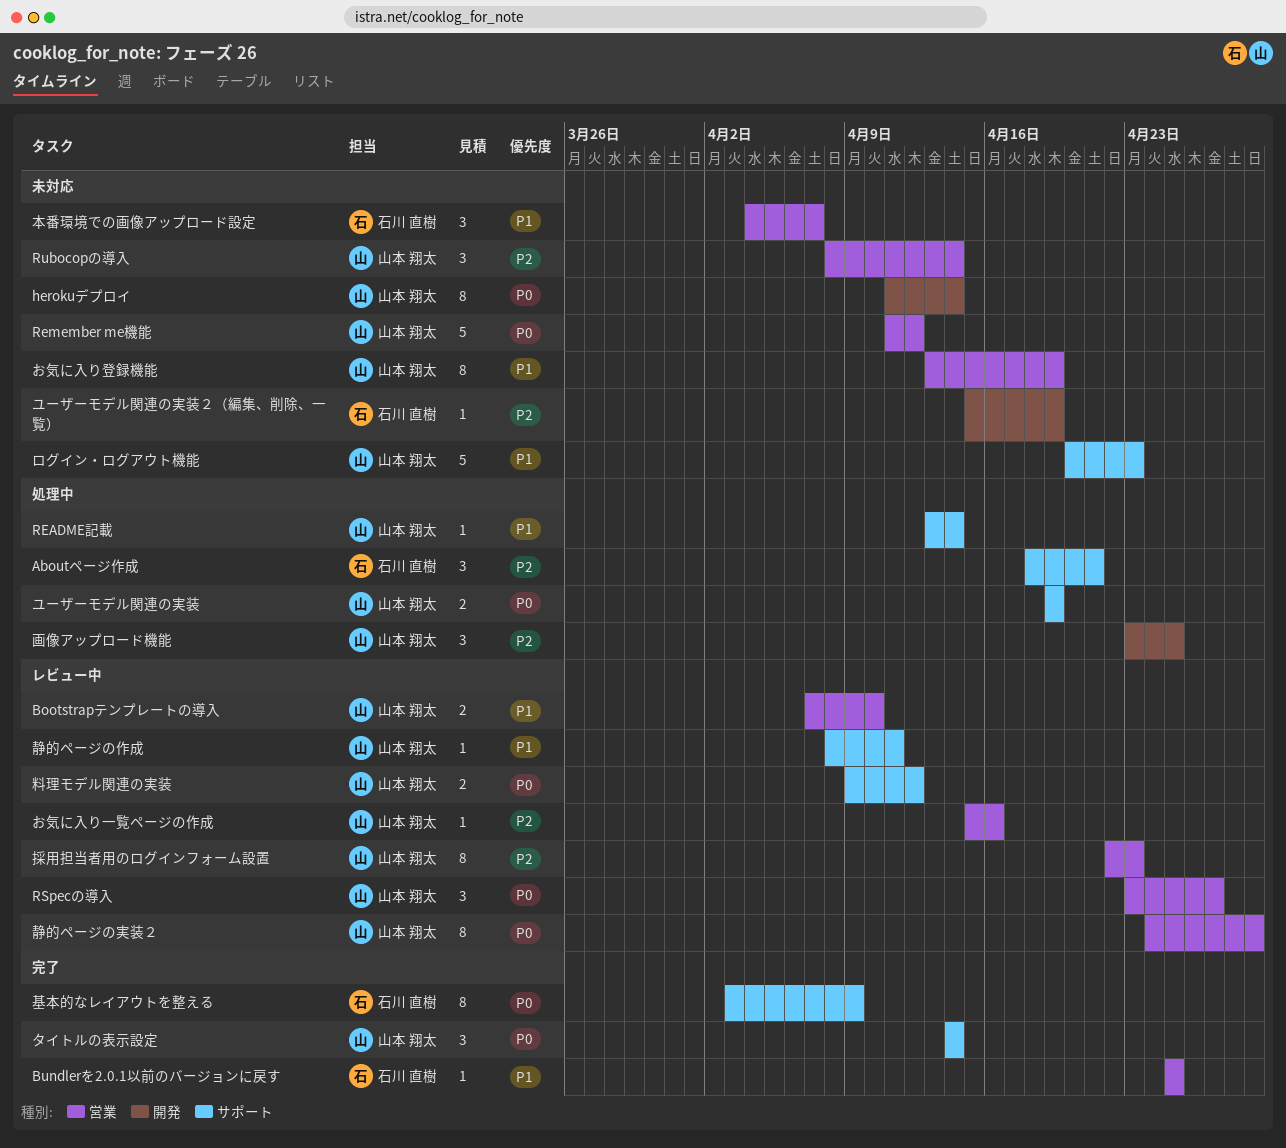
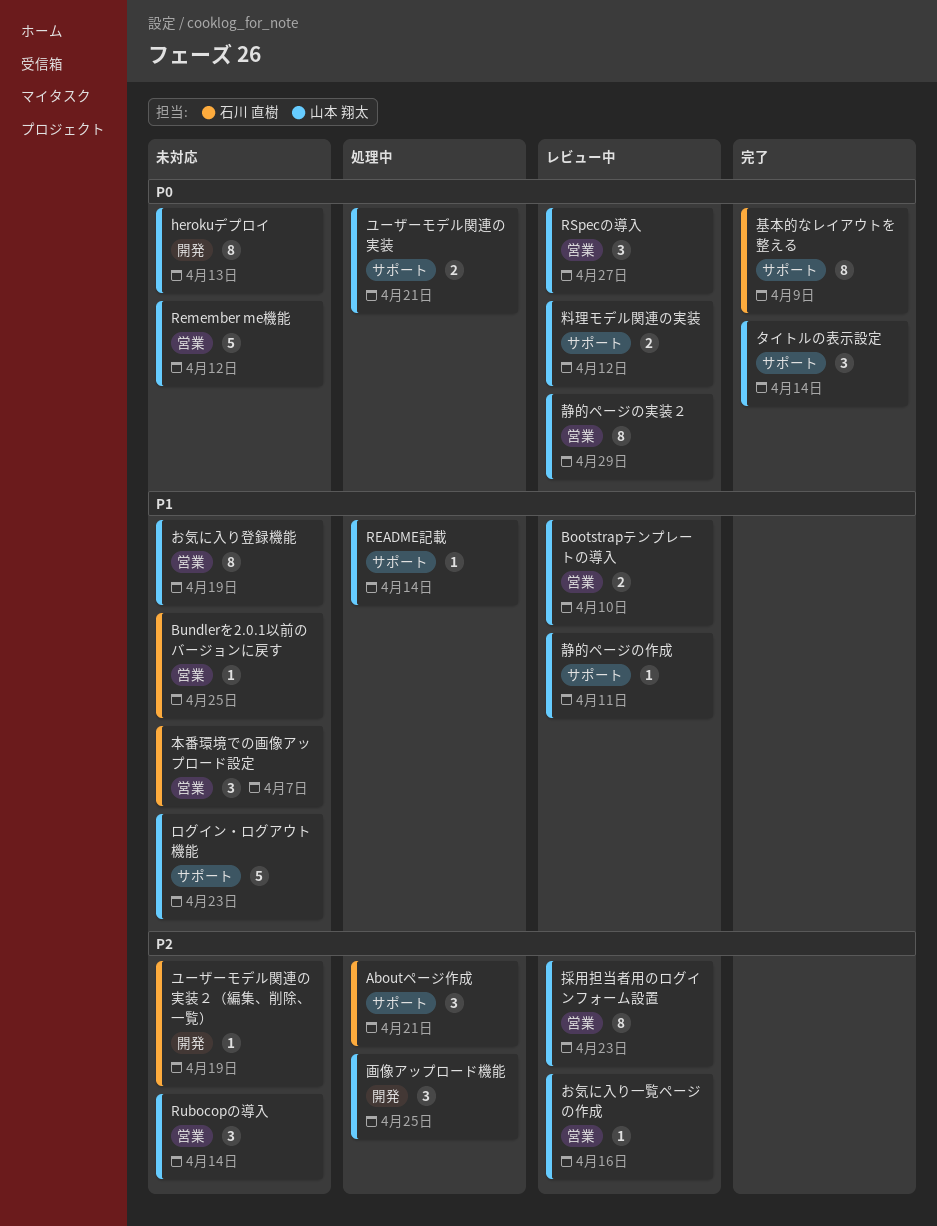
Bundlerを2.0.1以前のバージョンに戻す, status: 完了 -> 未対応
herokuデプロイ, due: Apr 14 -> Apr 13
ユーザーモデル関連の実装, due: Apr 19 -> Apr 21

